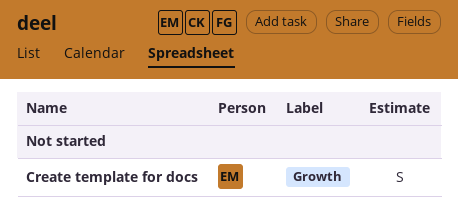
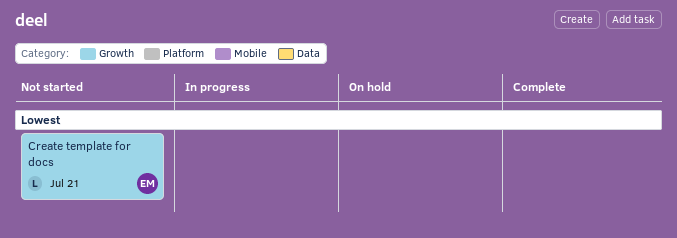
Create template for docs, estimate: S -> L

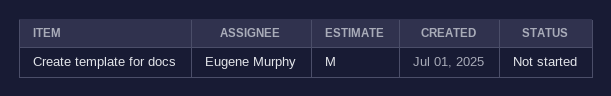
Create template for docs, estimate: L -> M

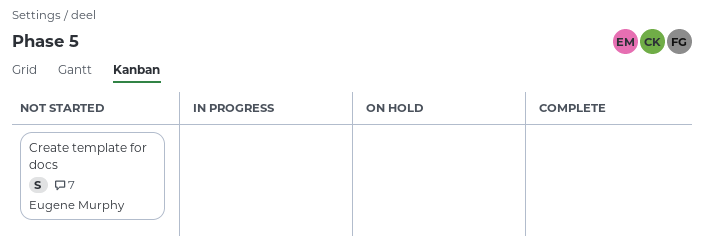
Create template for docs, estimate: M -> S

